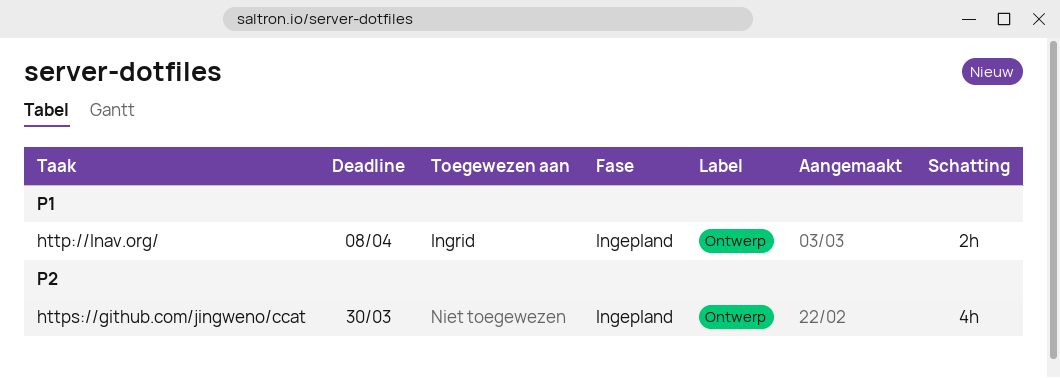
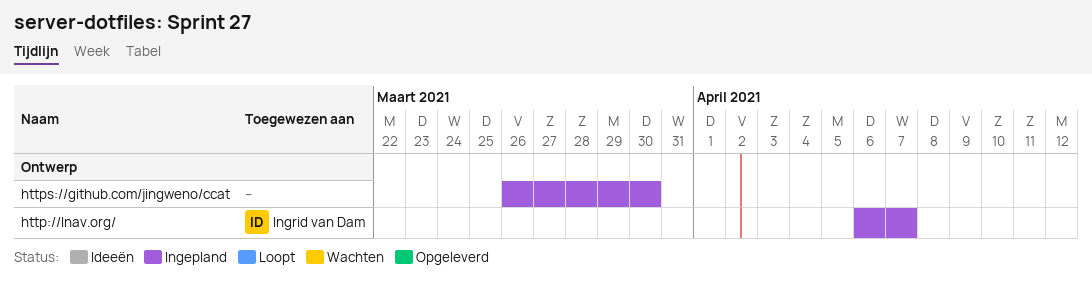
http://lnav.org/, due: Apr 8 -> Apr 7

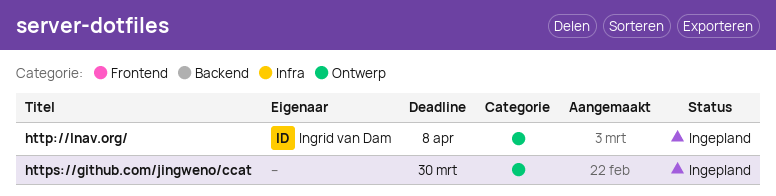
http://lnav.org/, due: Apr 7 -> Apr 8

